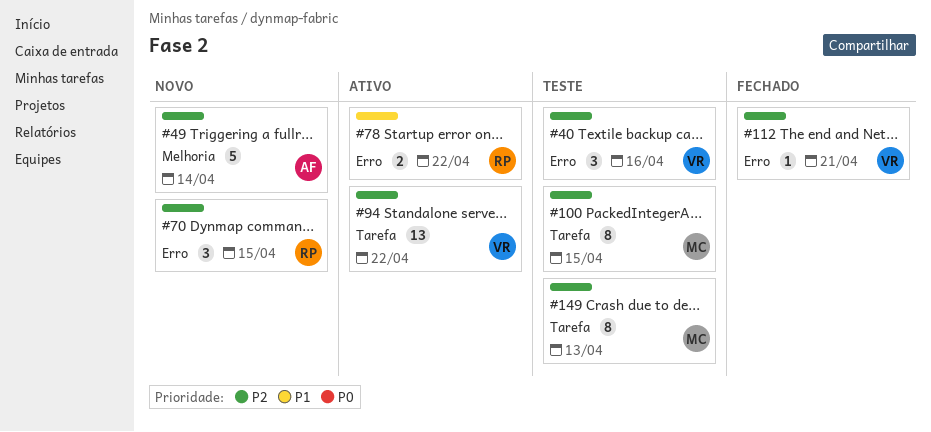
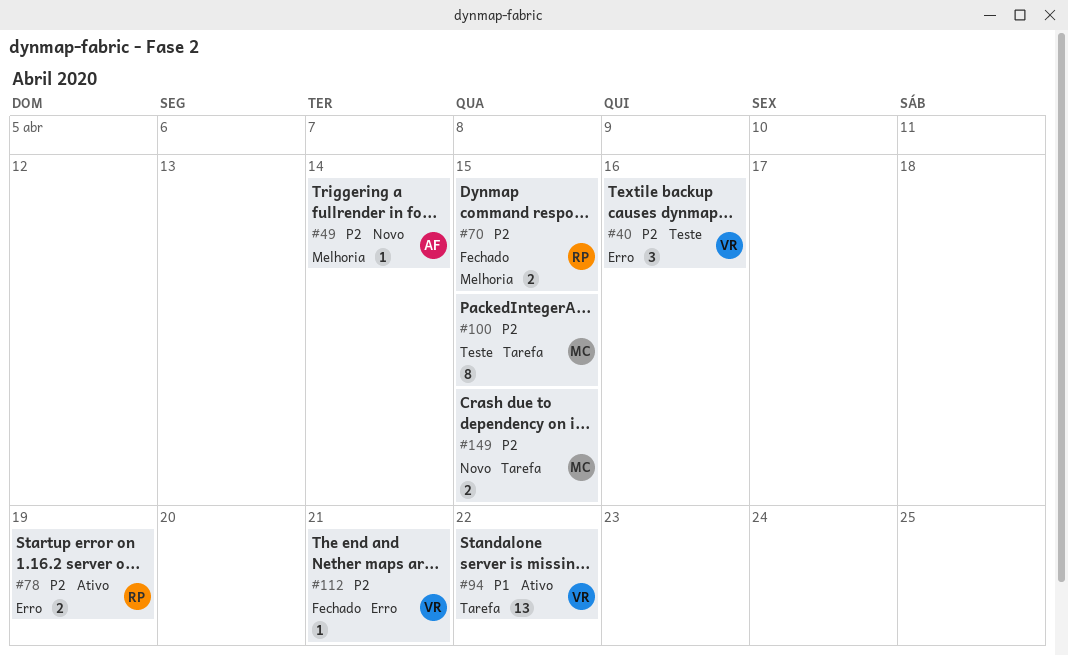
#49, estimate: 5 -> 1
#70, status: Novo -> Fechado
#70, label: Erro -> Melhoria
#70, estimate: 3 -> 2
#78, priority: P1 -> P2
#78, due: Apr 22 -> Apr 19
#94, priority: P2 -> P1
#149, status: Teste -> Novo
#149, estimate: 8 -> 2
#149, due: Apr 13 -> Apr 15

